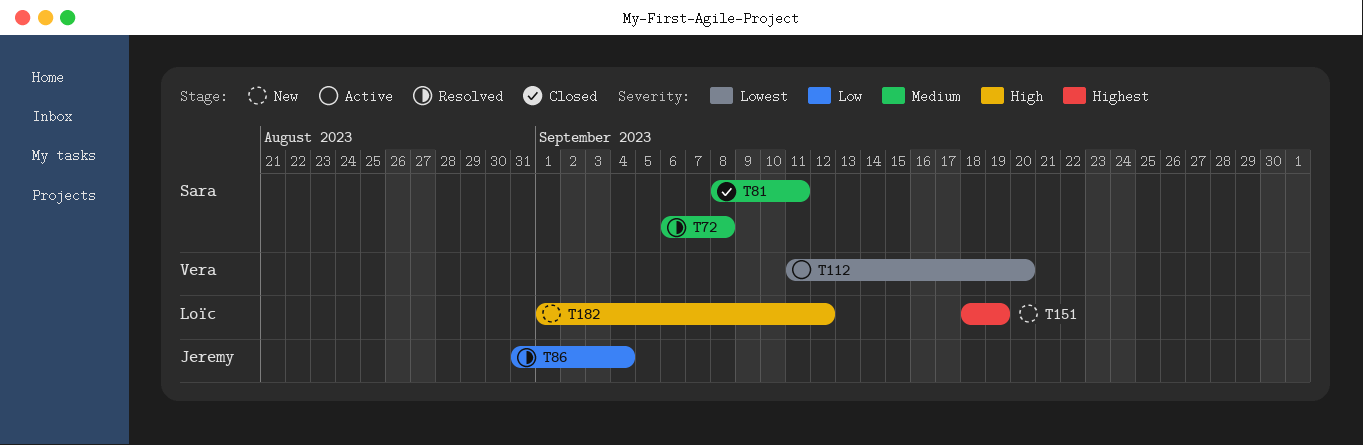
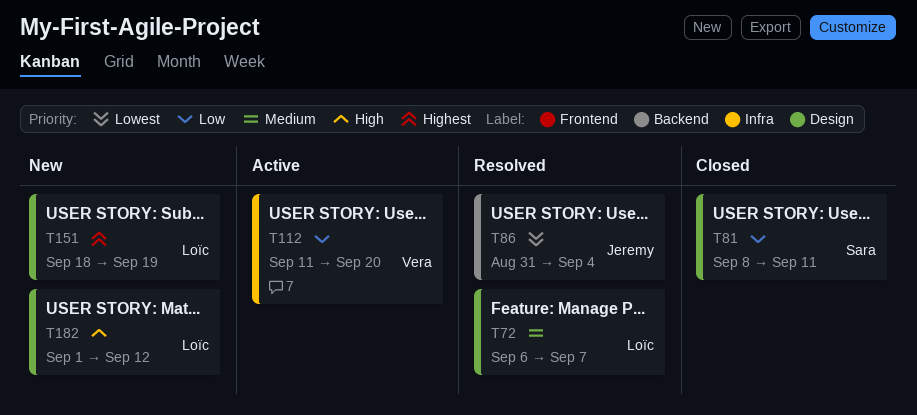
T72, owner: Sara -> Loïc
T72, due: Sep 8 -> Sep 7
T81, priority: Medium -> Low
T86, priority: Low -> Lowest
T112, priority: Lowest -> Low

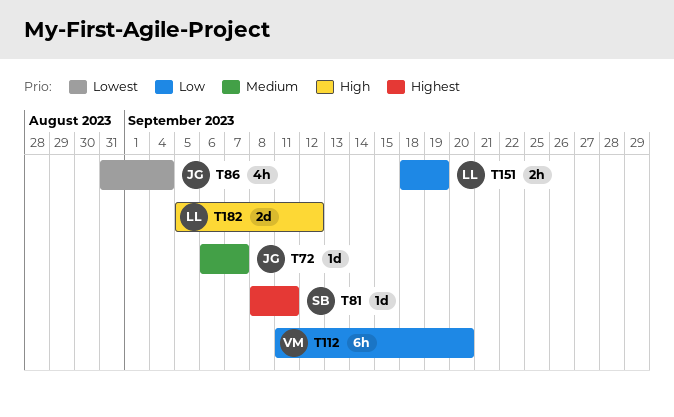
T72, owner: Loïc -> Jeremy
T81, priority: Low -> Highest
T151, priority: Highest -> Low
T182, start: Sep 1 -> Sep 5

